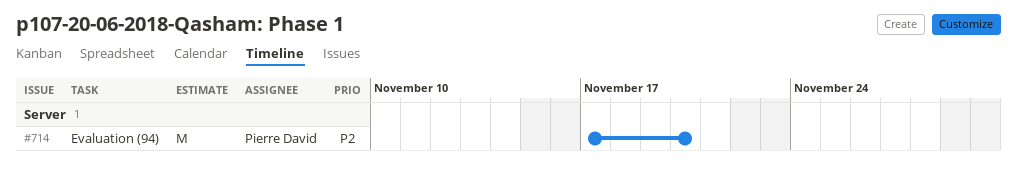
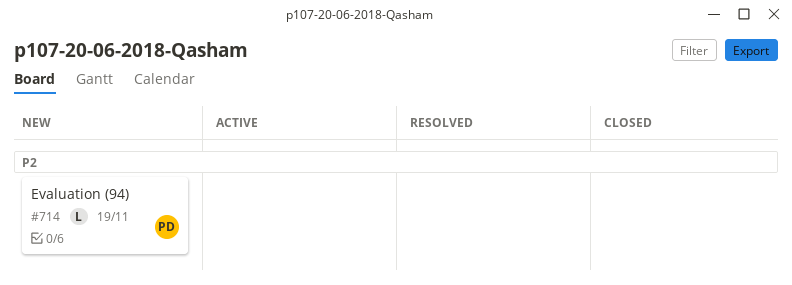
#714, estimate: M -> L
#714, due: Nov 20 -> Nov 19

